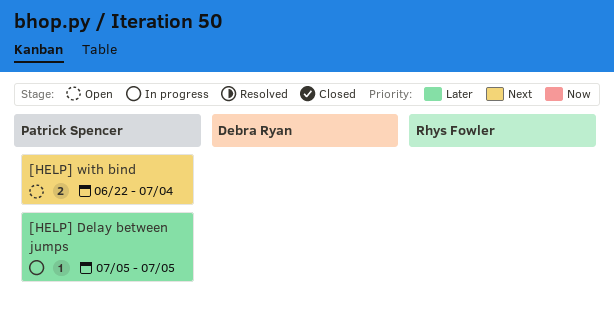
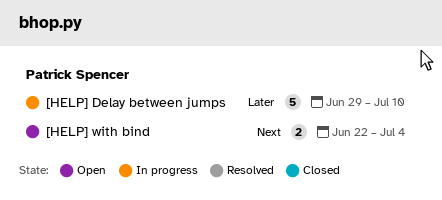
[HELP] Delay between jumps, estimate: 1 -> 5
[HELP] Delay between jumps, start: Jul 5 -> Jun 29
[HELP] Delay between jumps, due: Jul 5 -> Jul 10

